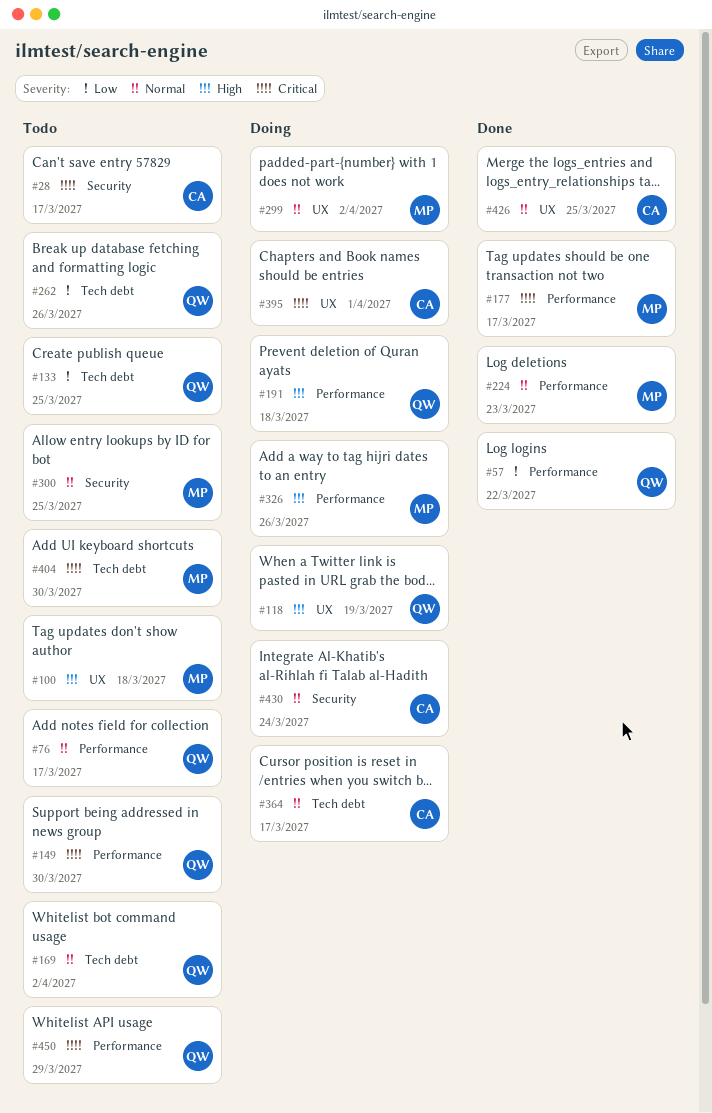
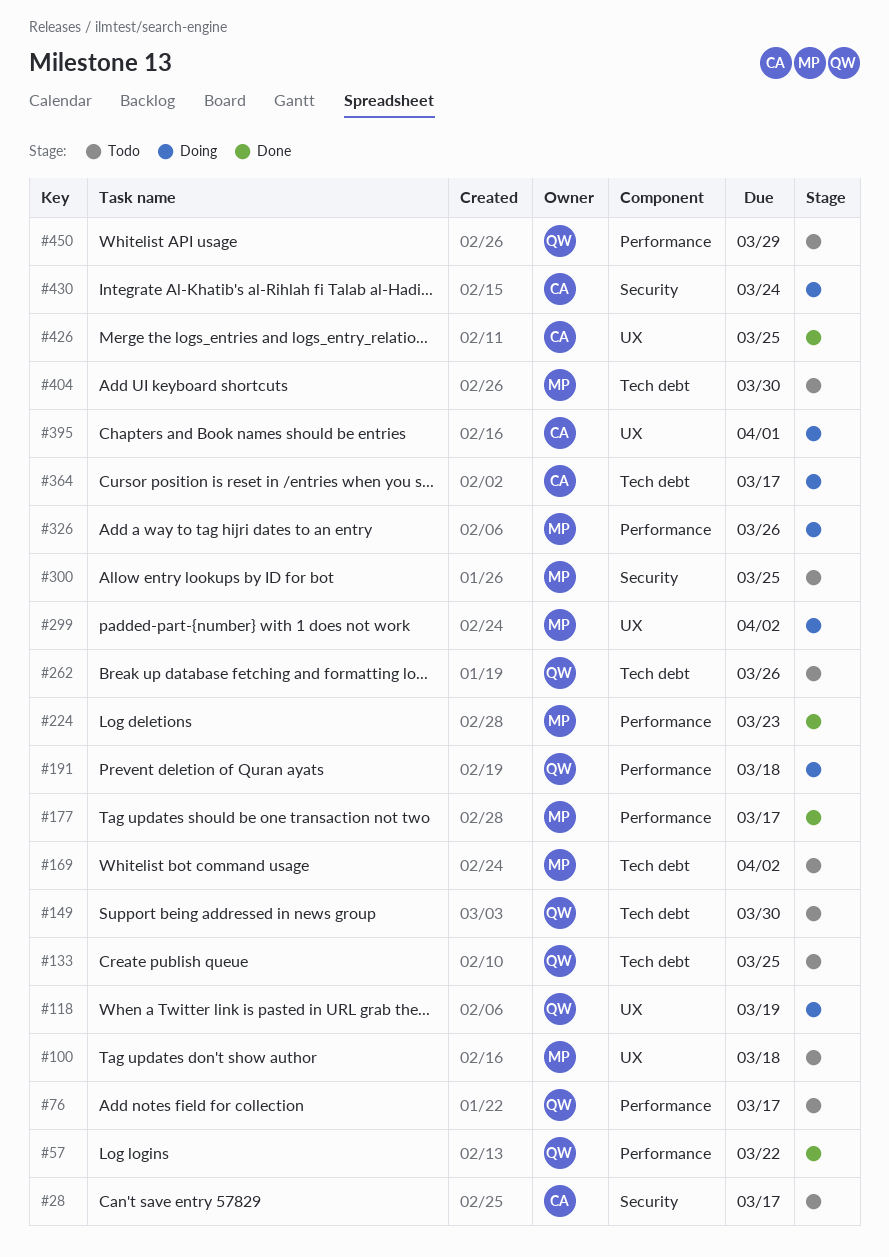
#149, label: Performance -> Tech debt
#169, owner: QW -> MP

